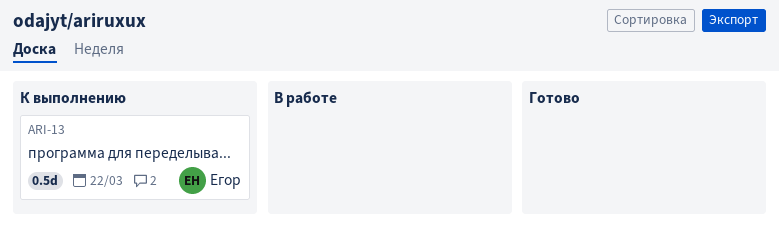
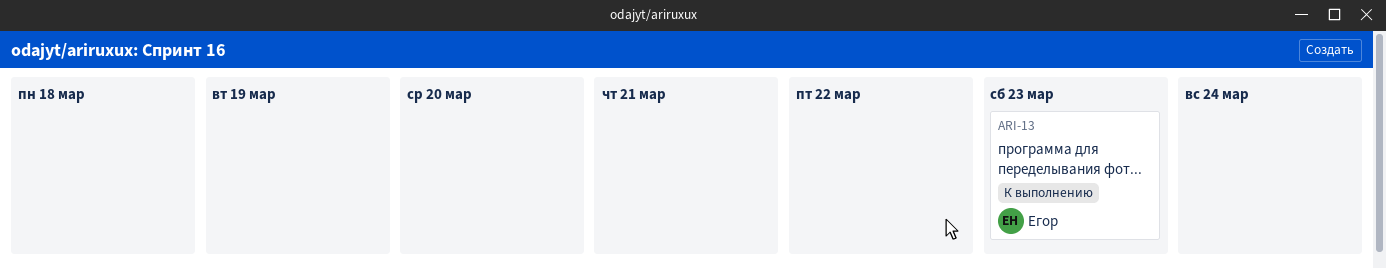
ARI-13, due: Mar 22 -> Mar 23

